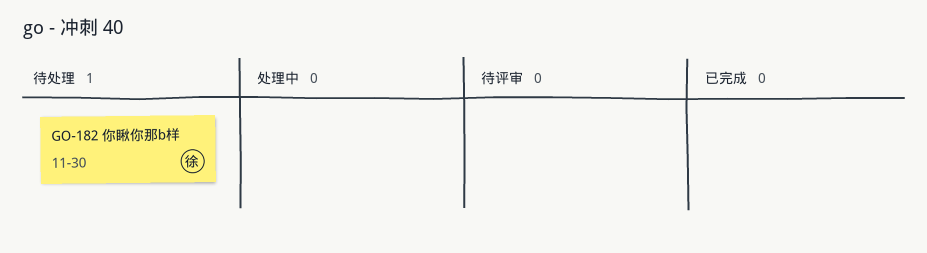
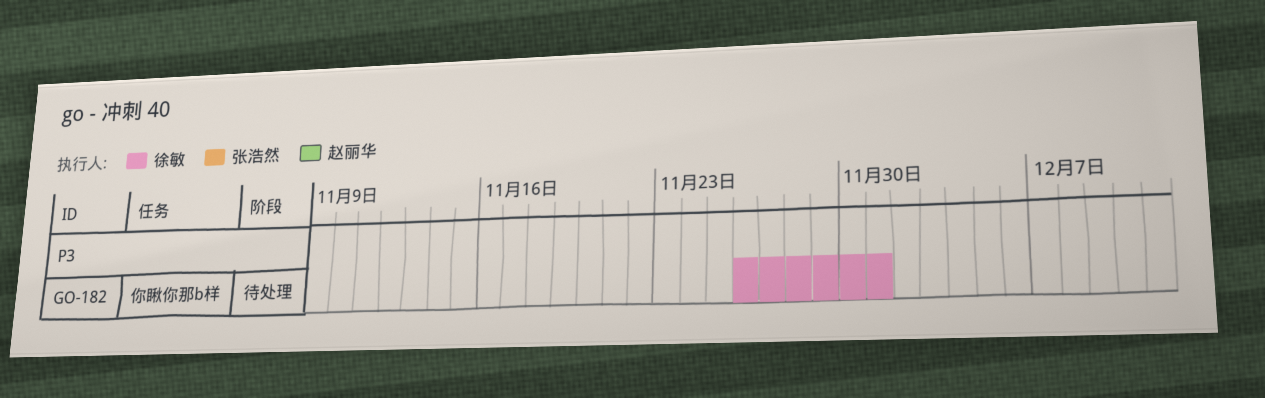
GO-182, due: Nov 30 -> Dec 1

